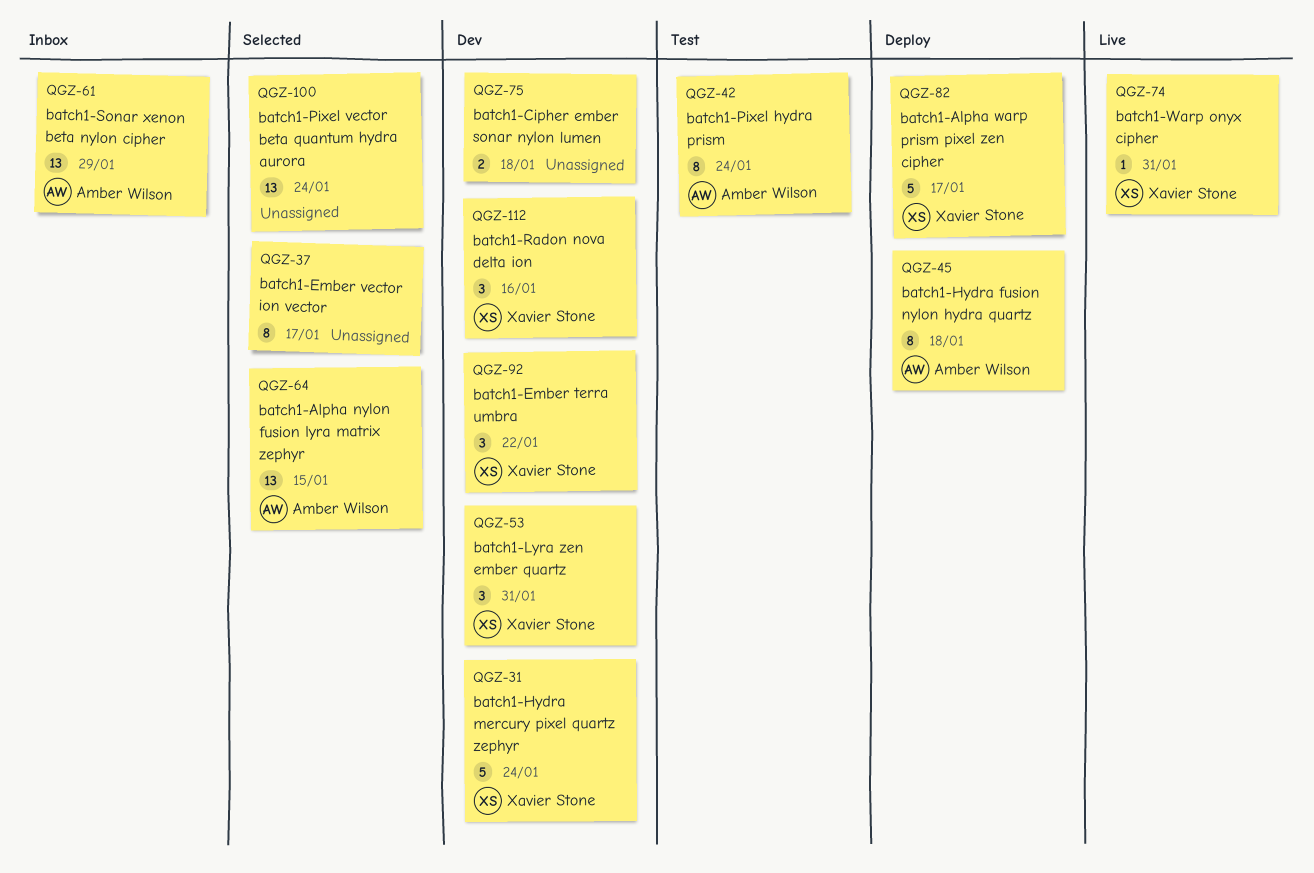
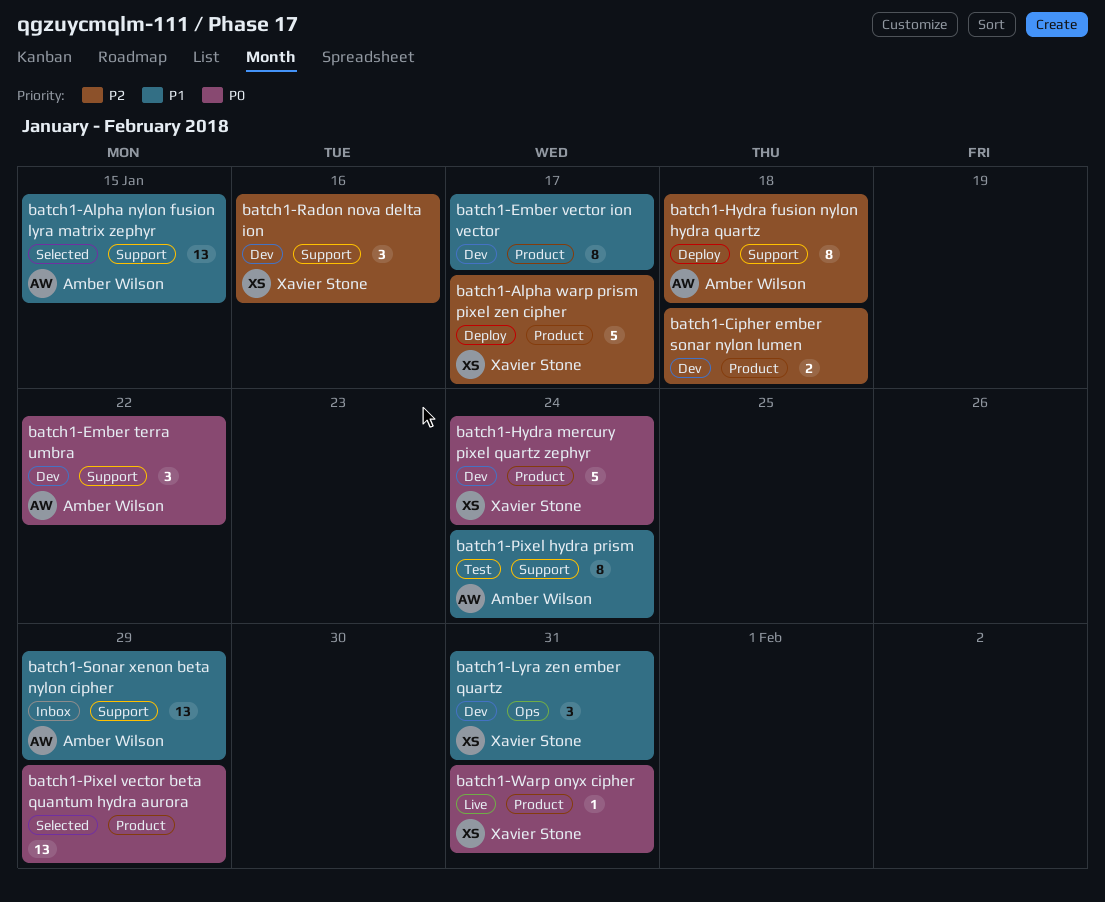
batch1-Ember terra umbra, owner: Xavier Stone -> Amber Wilson
batch1-Ember vector ion vector, status: Selected -> Dev
batch1-Pixel vector beta quantum hydra aurora, due: Jan 24 -> Jan 29

